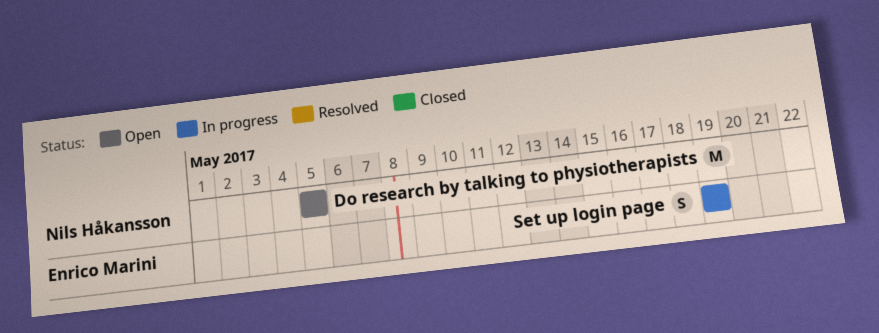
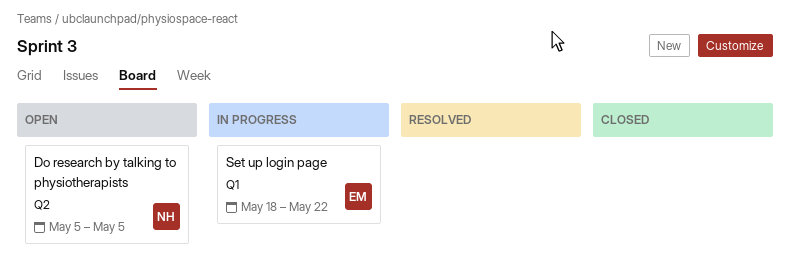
Set up login page, start: May 19 -> May 18
Set up login page, due: May 19 -> May 22

